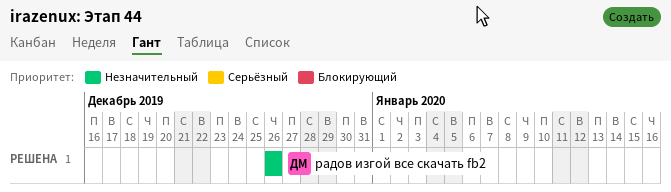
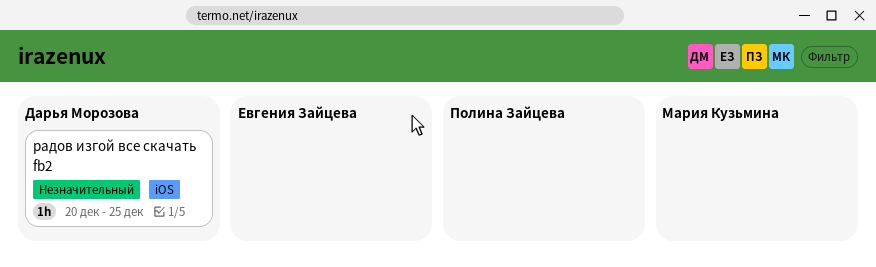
радов изгой все скачать fb2, start: Dec 26 -> Dec 20
радов изгой все скачать fb2, due: Dec 26 -> Dec 25

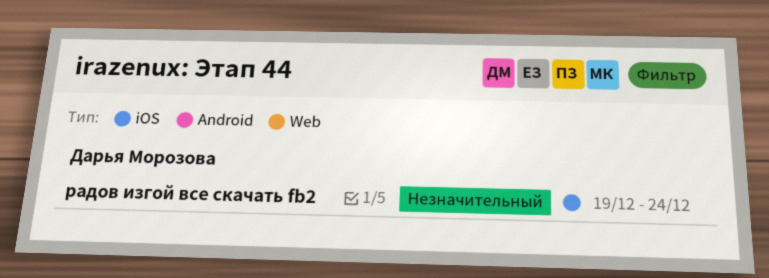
радов изгой все скачать fb2, start: Dec 20 -> Dec 19
радов изгой все скачать fb2, due: Dec 25 -> Dec 24

